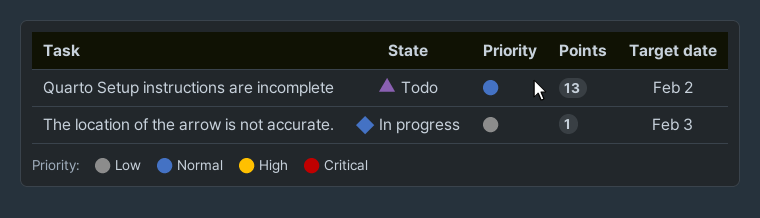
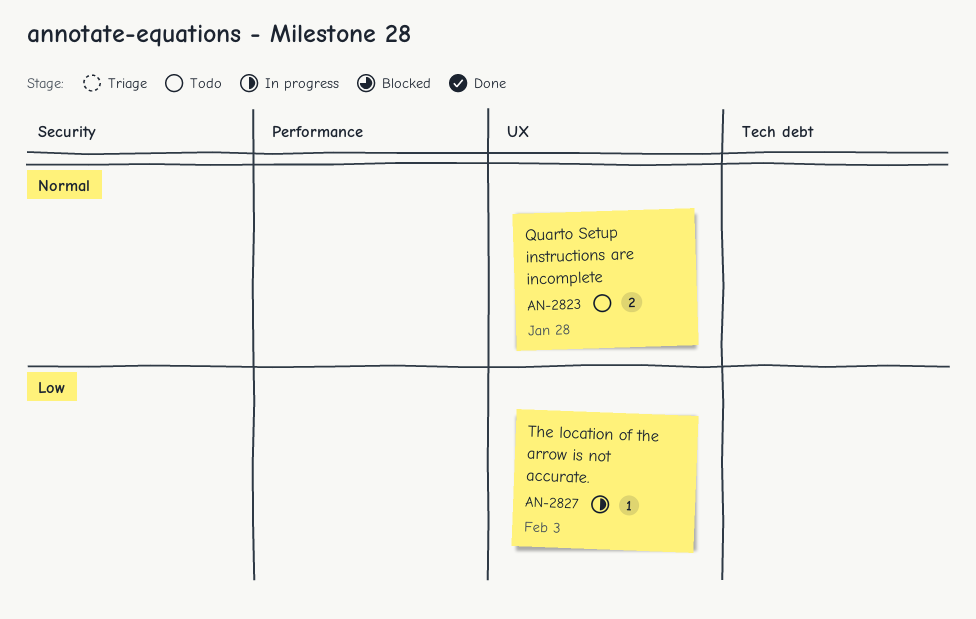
Quarto Setup instructions are incomplete, estimate: 13 -> 2
Quarto Setup instructions are incomplete, due: Feb 2 -> Jan 28

